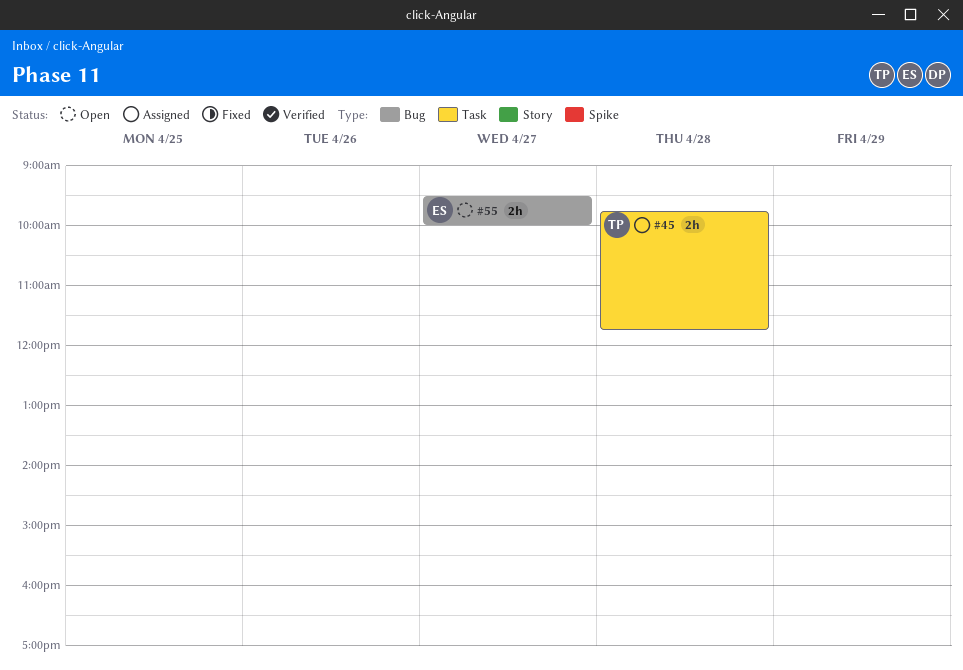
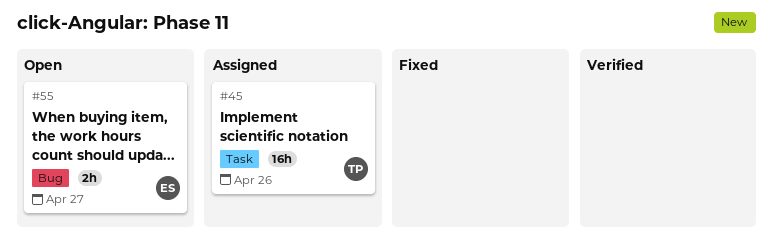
#45, estimate: 2h -> 16h
#45, day: Apr 28 -> Apr 26

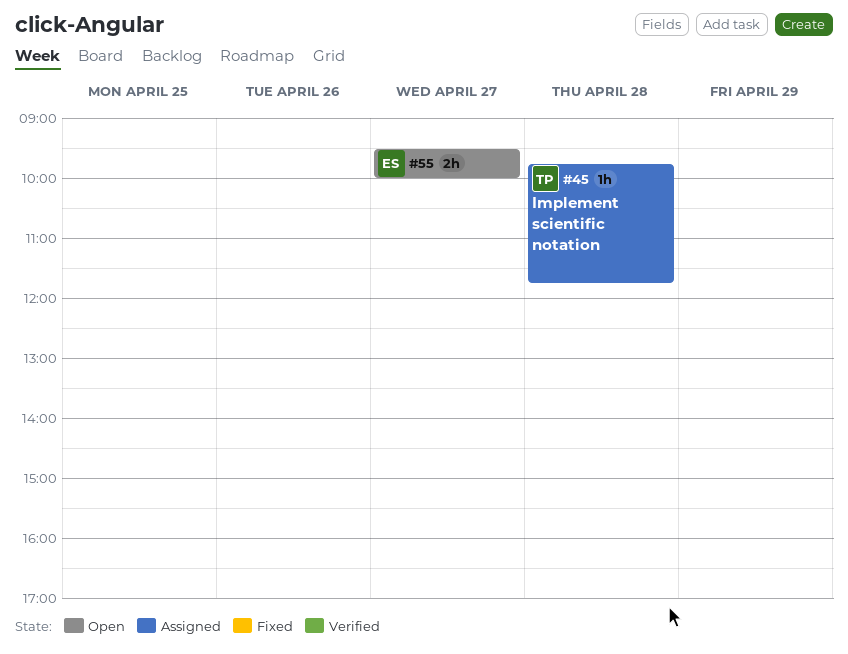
#45, estimate: 16h -> 1h
#45, day: Apr 26 -> Apr 28

